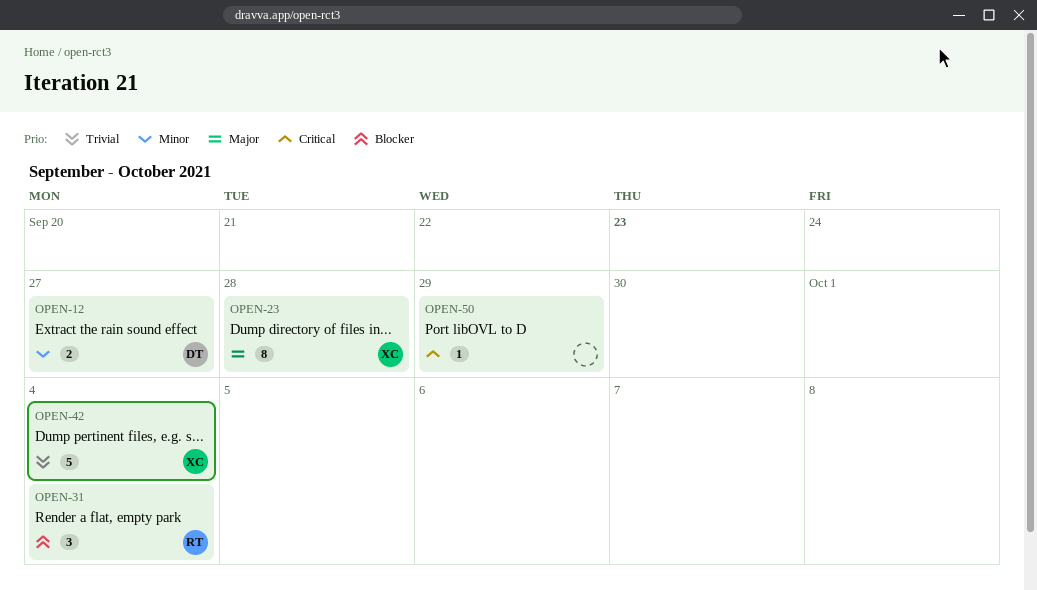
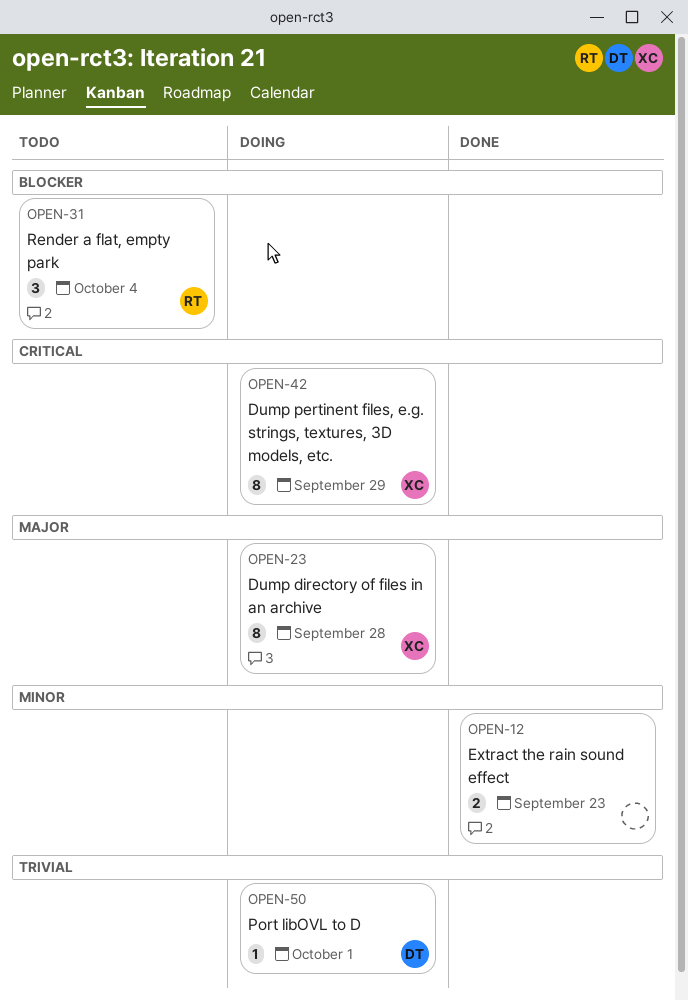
OPEN-12, owner: DT -> none
OPEN-12, due: Sep 27 -> Sep 23
OPEN-42, priority: Trivial -> Critical
OPEN-42, estimate: 5 -> 8
OPEN-42, due: Oct 4 -> Sep 29
OPEN-50, owner: none -> DT
OPEN-50, priority: Critical -> Trivial
OPEN-50, due: Sep 29 -> Oct 1

